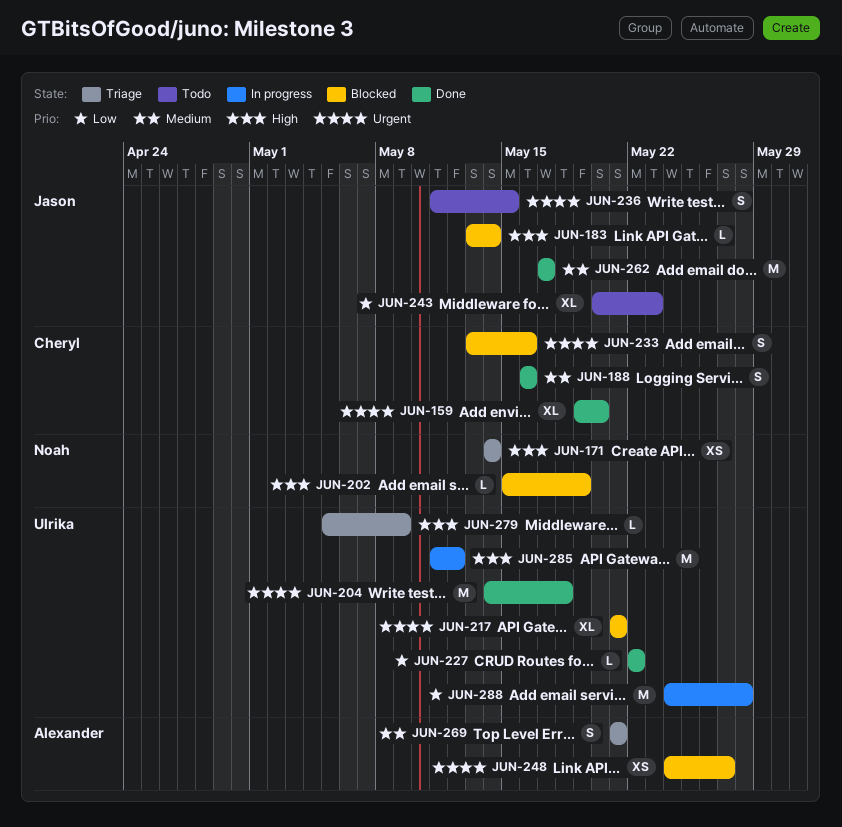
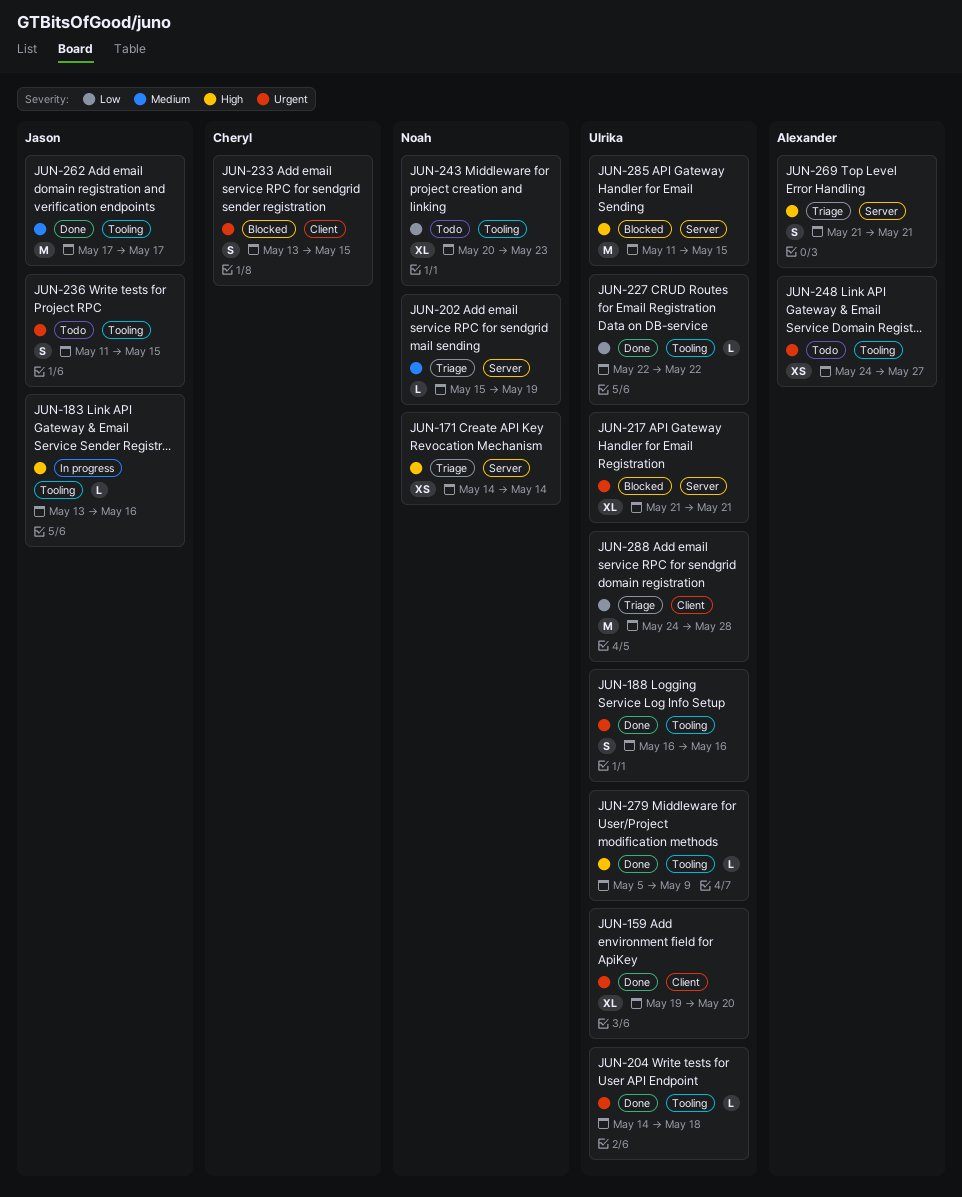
JUN-159, owner: Cheryl -> Ulrika
JUN-183, status: Blocked -> In progress
JUN-183, due: May 14 -> May 16
JUN-188, owner: Cheryl -> Ulrika
JUN-188, priority: Medium -> Urgent
JUN-202, status: Blocked -> Triage
JUN-202, priority: High -> Medium
JUN-204, estimate: M -> L
JUN-233, due: May 16 -> May 15
JUN-243, owner: Jason -> Noah
JUN-248, status: Blocked -> Todo
JUN-269, priority: Medium -> High
JUN-279, status: Triage -> Done
JUN-285, status: In progress -> Blocked
JUN-285, due: May 12 -> May 15
JUN-288, status: In progress -> Triage

